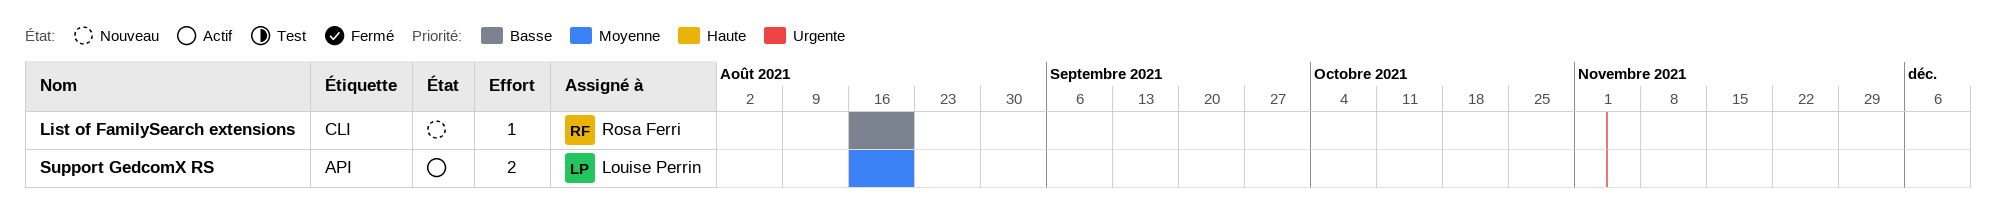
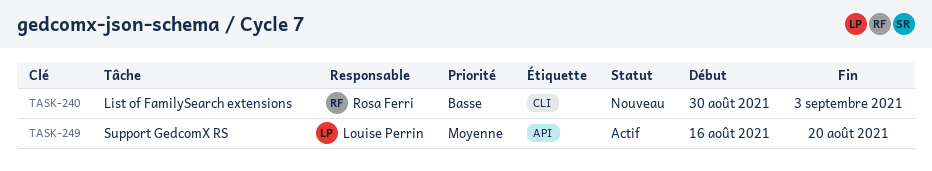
List of FamilySearch extensions, start: Aug 16 -> Aug 30
List of FamilySearch extensions, due: Aug 20 -> Sep 3

